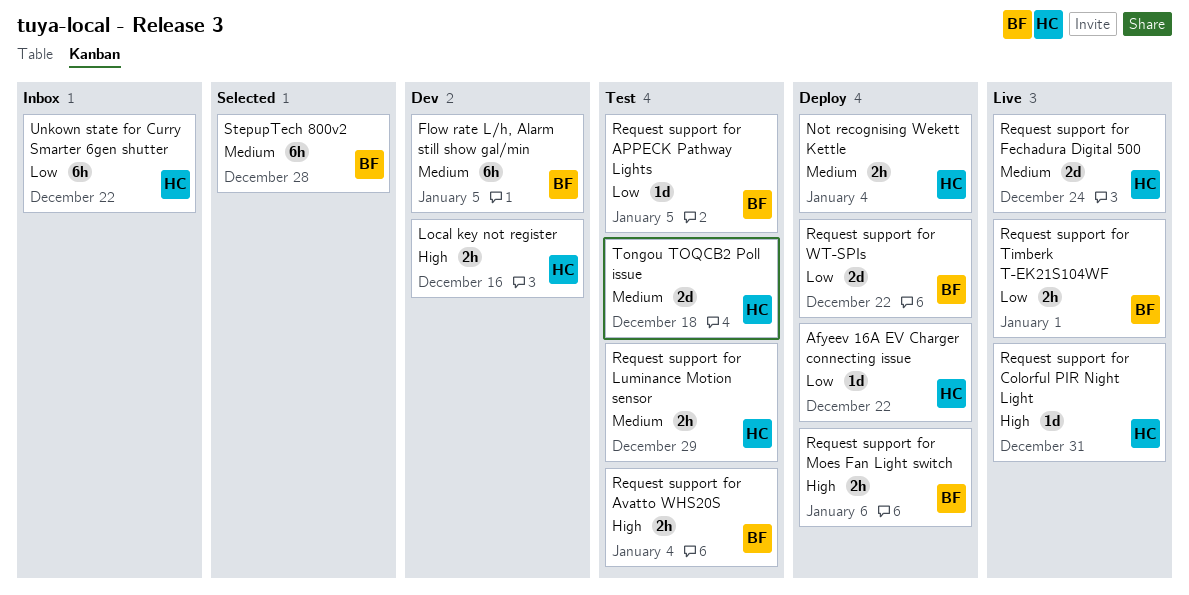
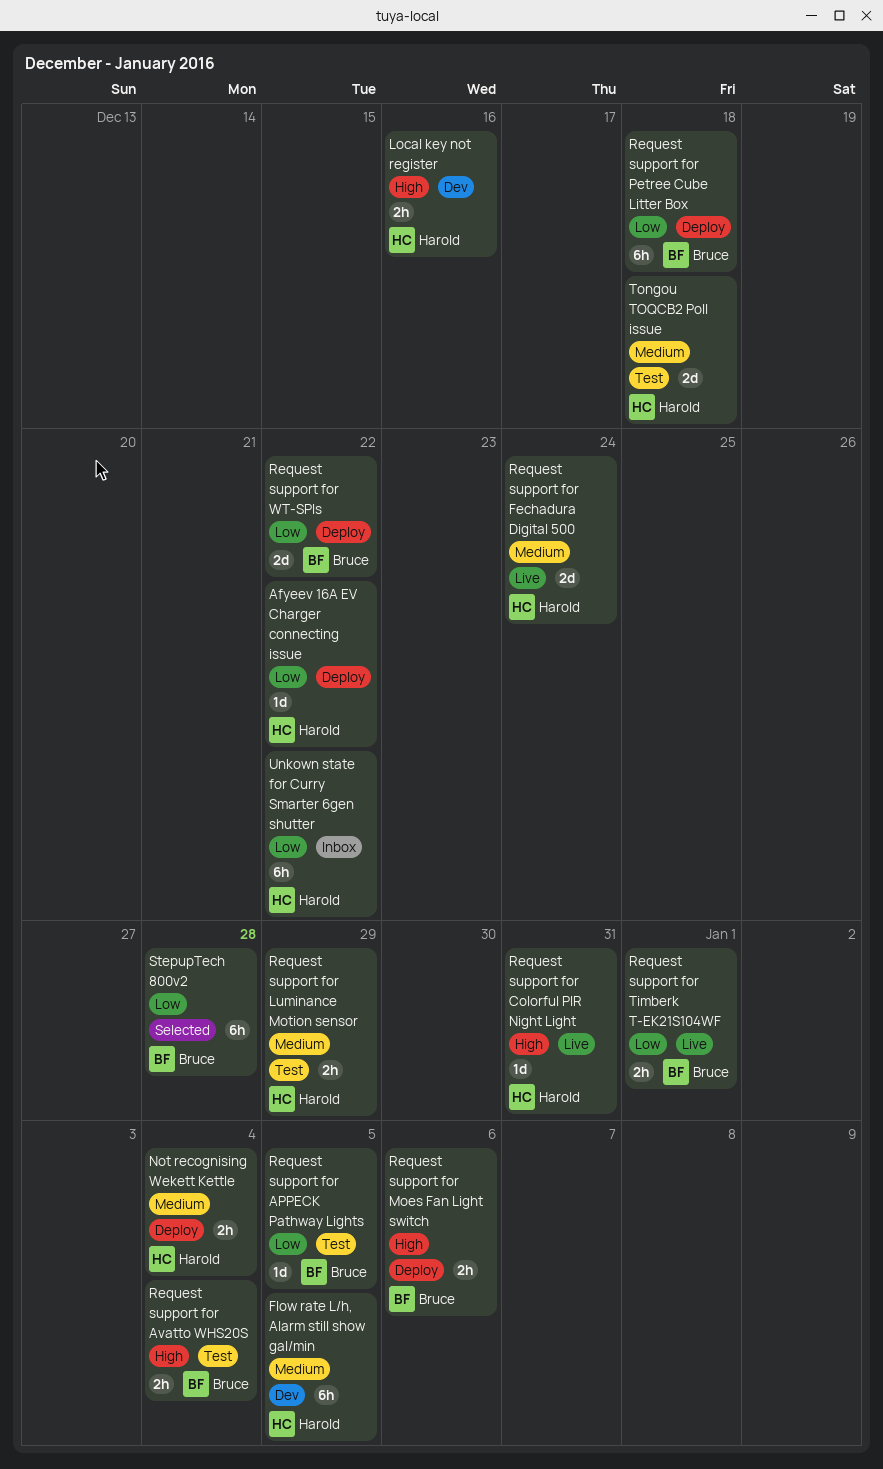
Flow rate L/h, Alarm still show gal/min, owner: Bruce -> Harold
Request support for Petree Cube Litter Box: none -> present
StepupTech 800v2, priority: Medium -> Low

